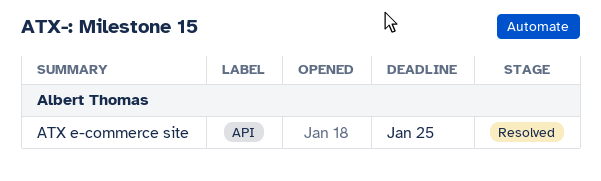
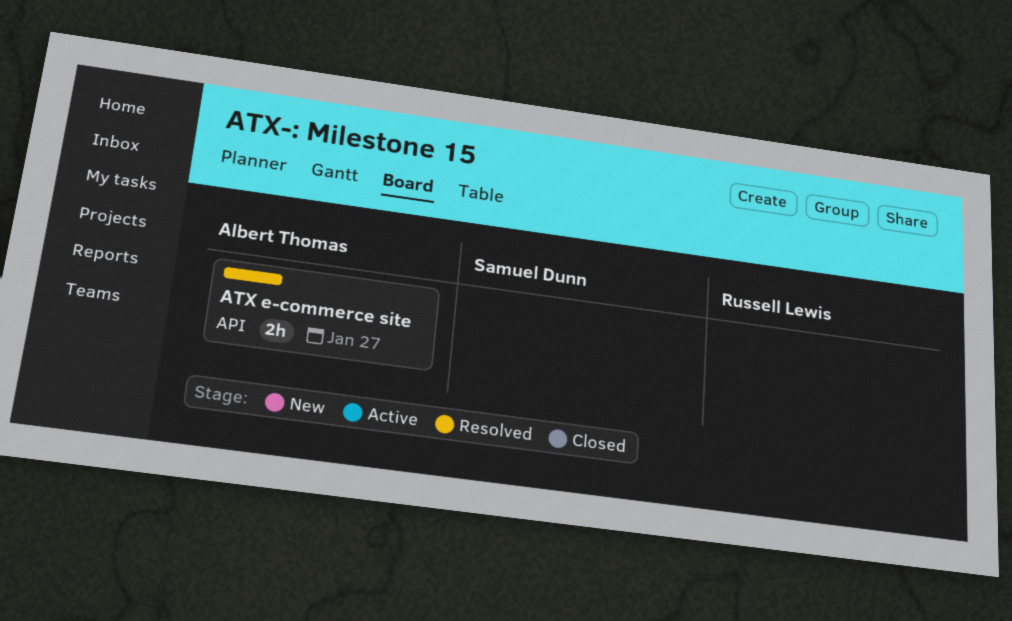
ATX e-commerce site, due: Jan 25 -> Jan 27

